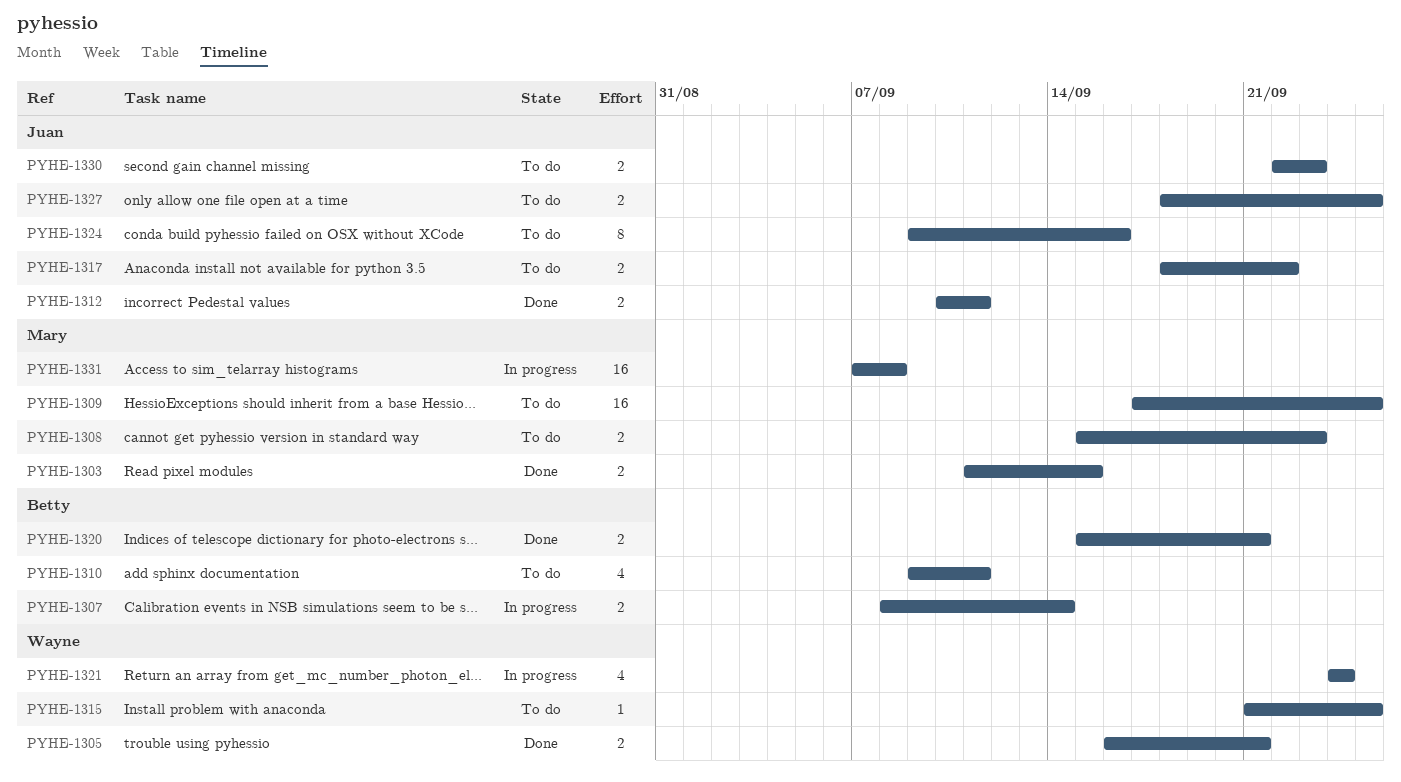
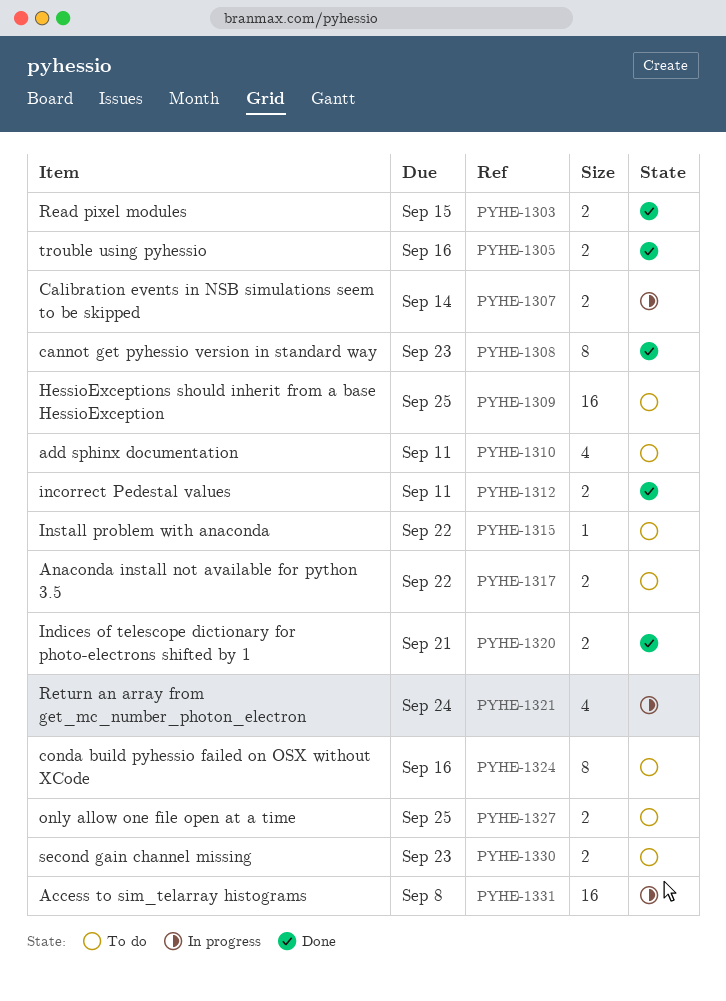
PYHE-1305, due: Sep 21 -> Sep 16
PYHE-1308, status: To do -> Done
PYHE-1308, estimate: 2 -> 8
PYHE-1315, due: Sep 25 -> Sep 22

